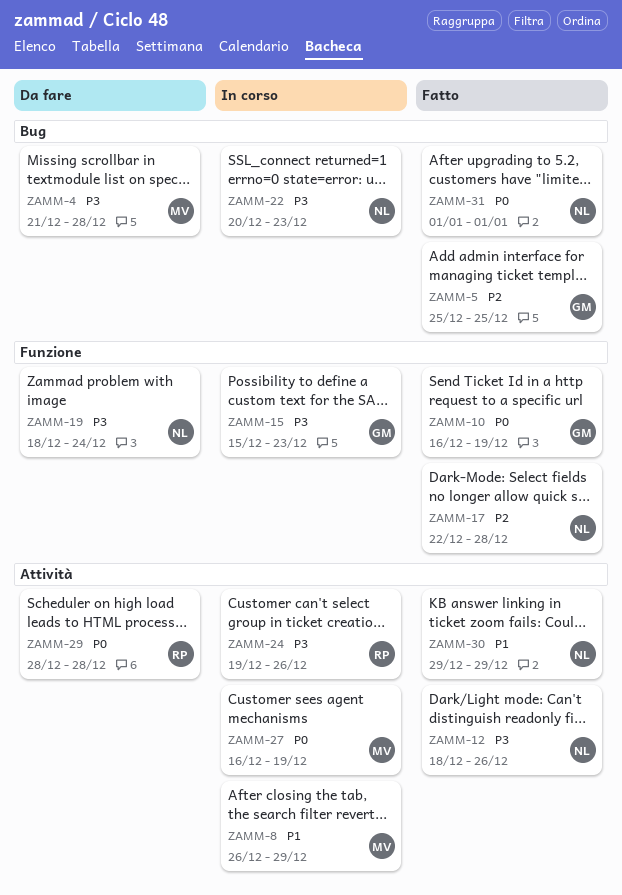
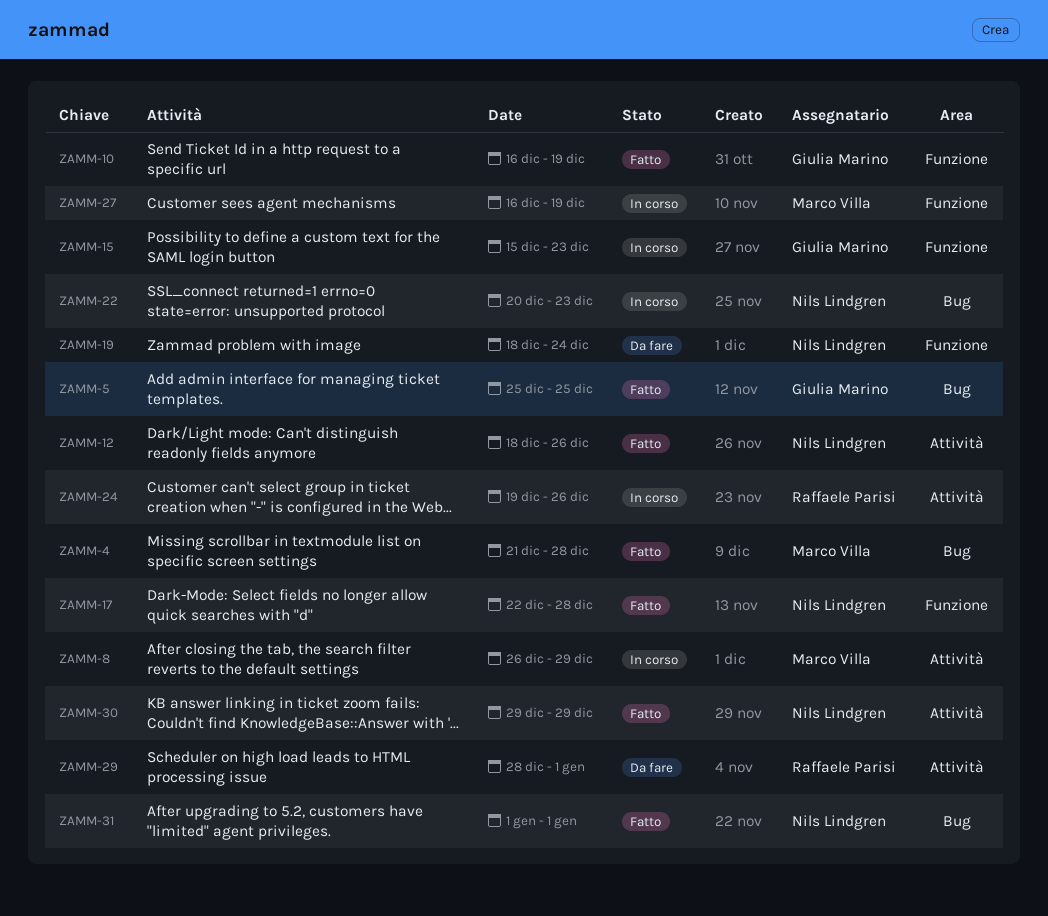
ZAMM-4, status: Da fare -> Fatto
ZAMM-27, label: Attività -> Funzione
ZAMM-29, due: Dec 28 -> Jan 1

